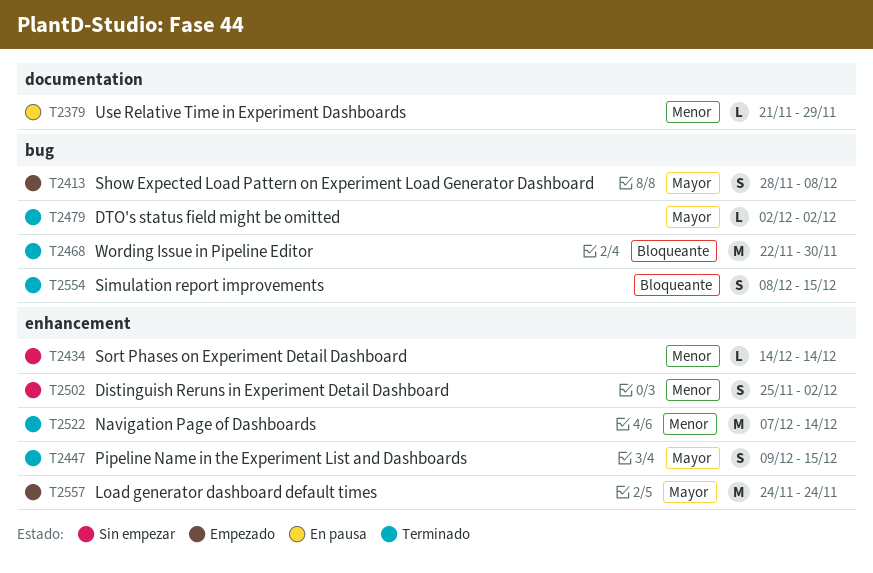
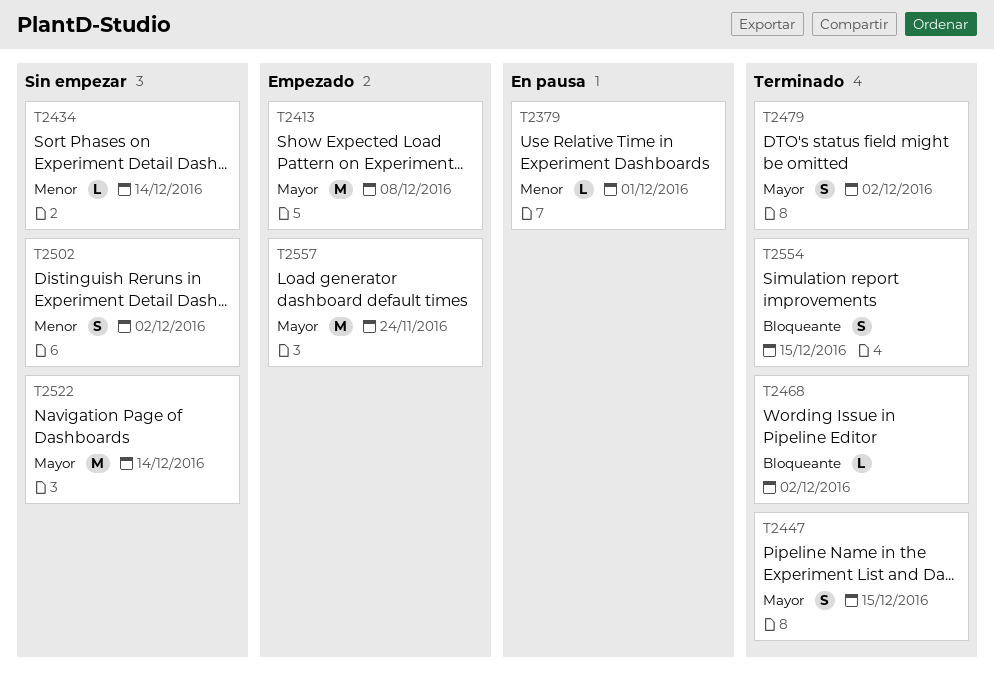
T2379, due: Nov 29 -> Dec 1
T2413, estimate: S -> M
T2468, estimate: M -> L
T2468, due: Nov 30 -> Dec 2
T2479, estimate: L -> S
T2522, status: Terminado -> Sin empezar
T2522, priority: Menor -> Mayor

